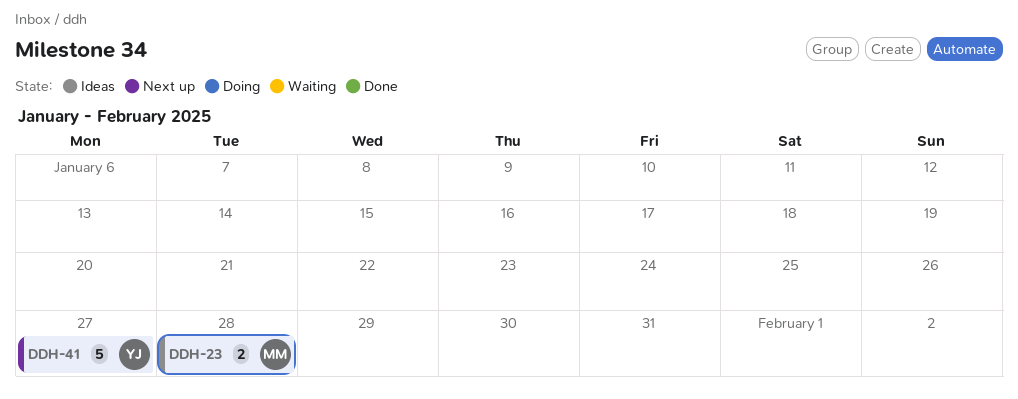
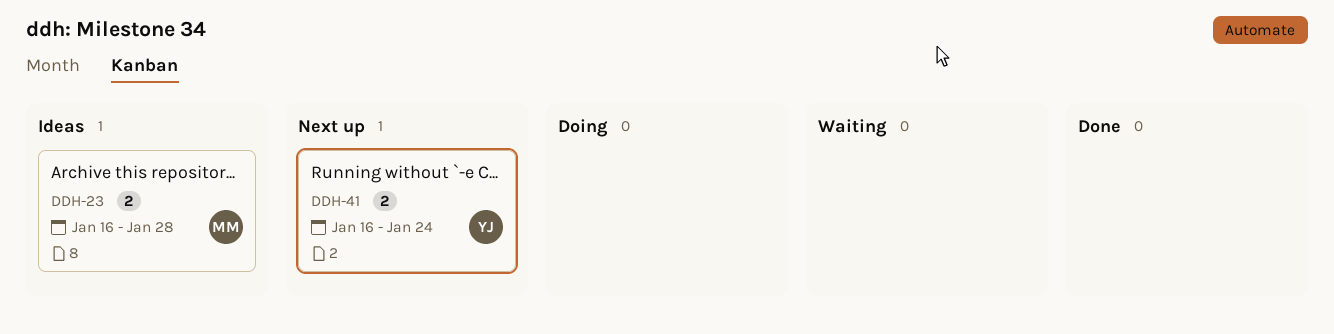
DDH-41, estimate: 5 -> 2
DDH-41, due: Jan 27 -> Jan 24

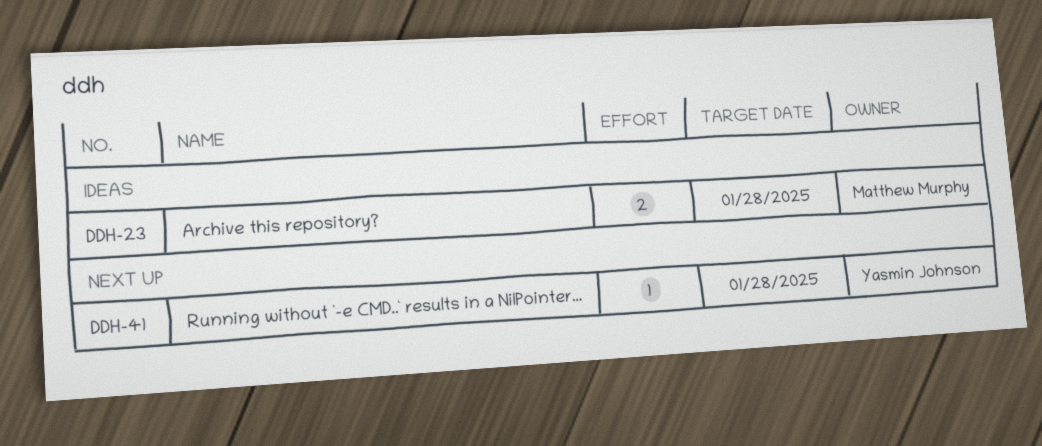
DDH-41, estimate: 2 -> 1
DDH-41, due: Jan 24 -> Jan 28

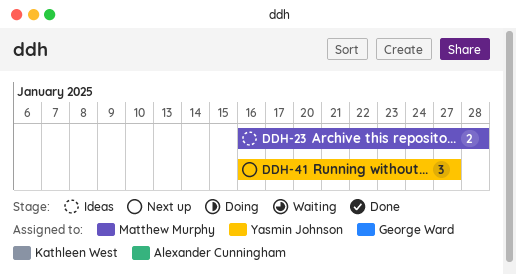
DDH-41, estimate: 1 -> 3
DDH-41, due: Jan 28 -> Jan 27

